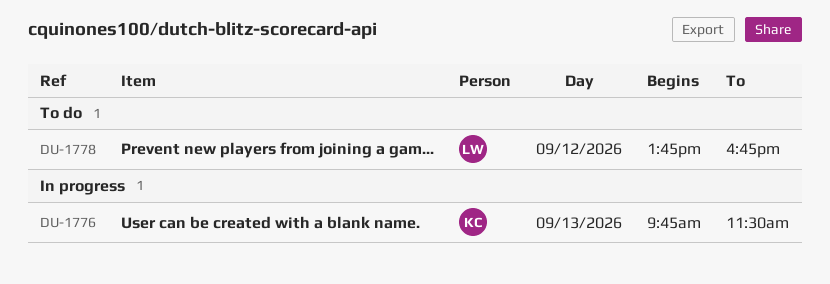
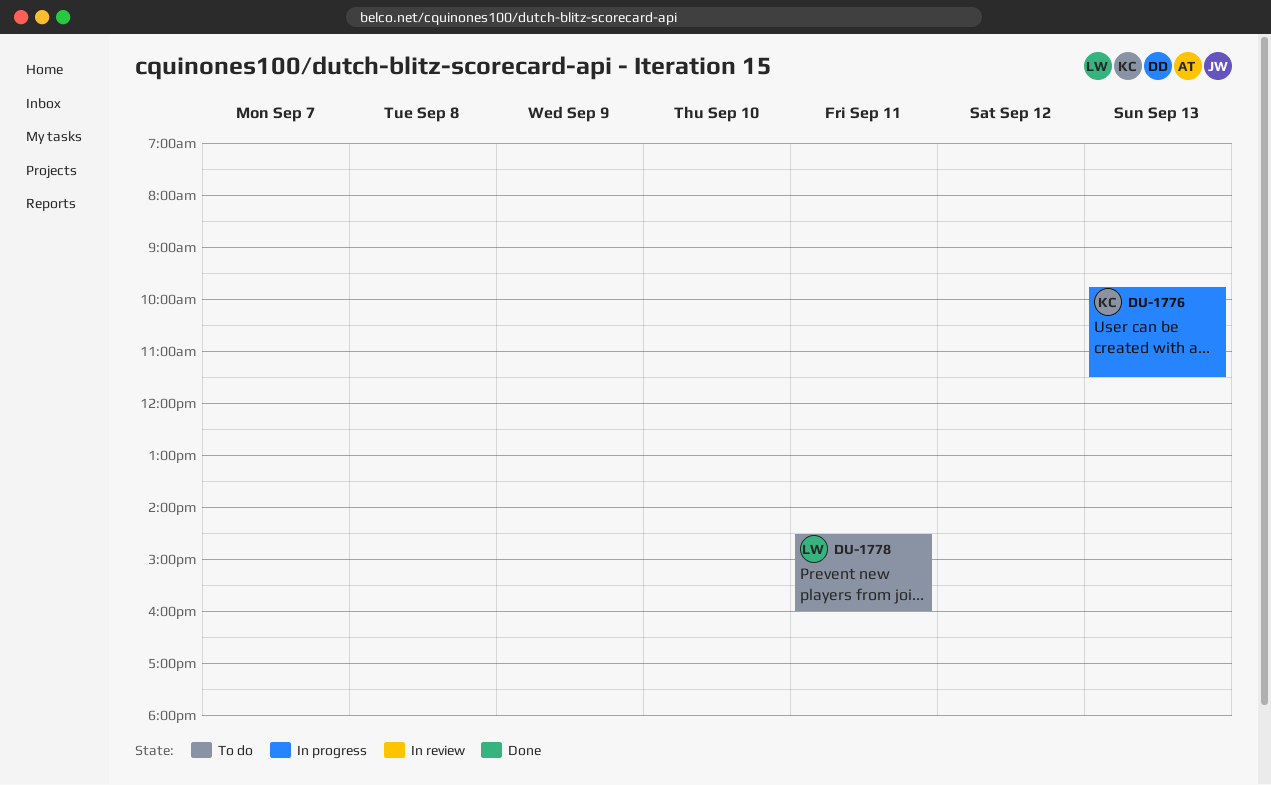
DU-1778, day: Sep 12 -> Sep 11
DU-1778, begins: 13:45 -> 14:30
DU-1778, ends: 16:45 -> 16:00

